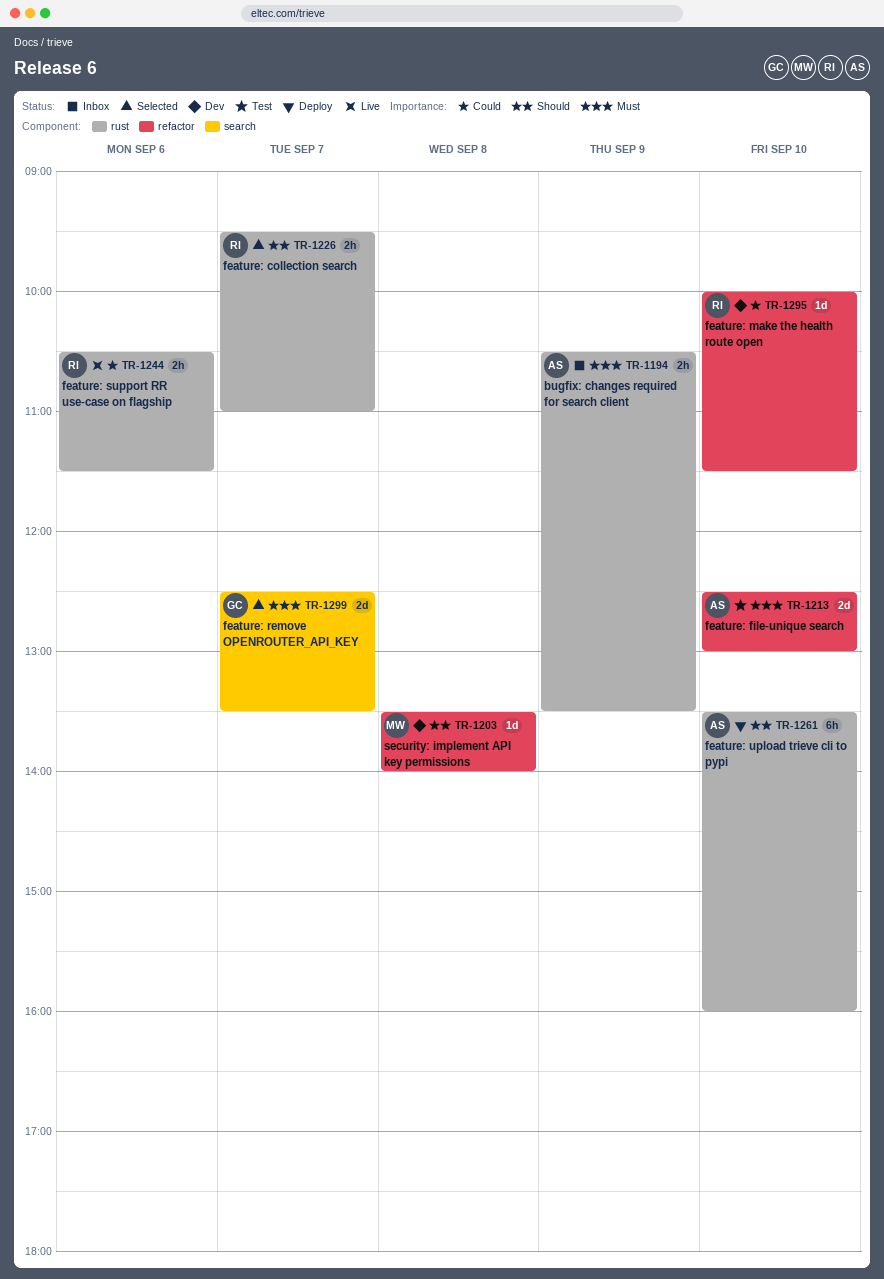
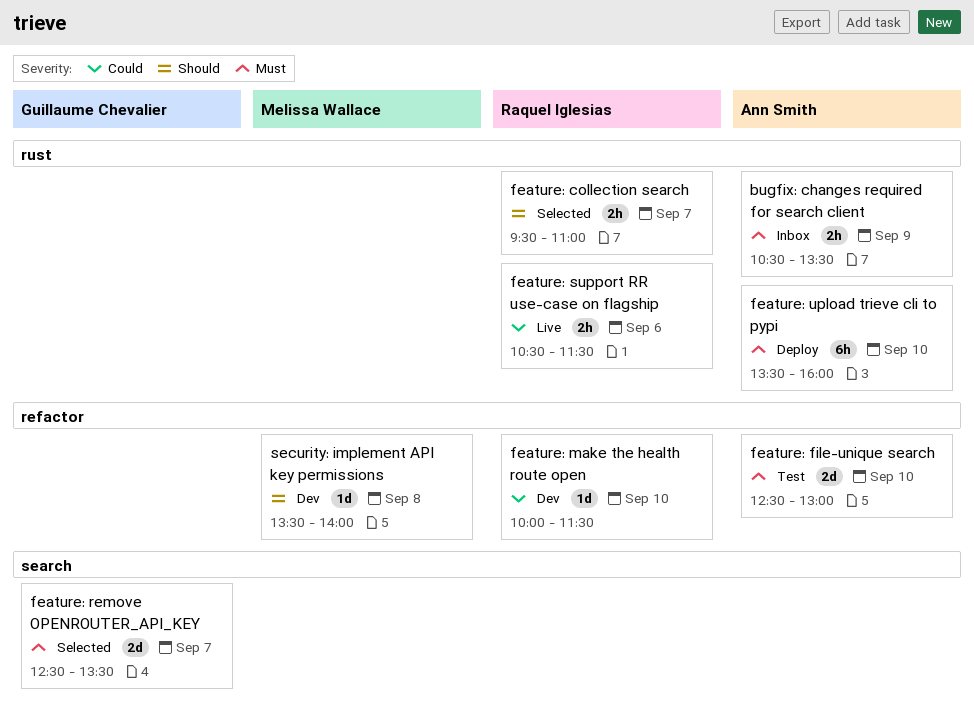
feature: upload trieve cli to pypi, priority: Should -> Must

